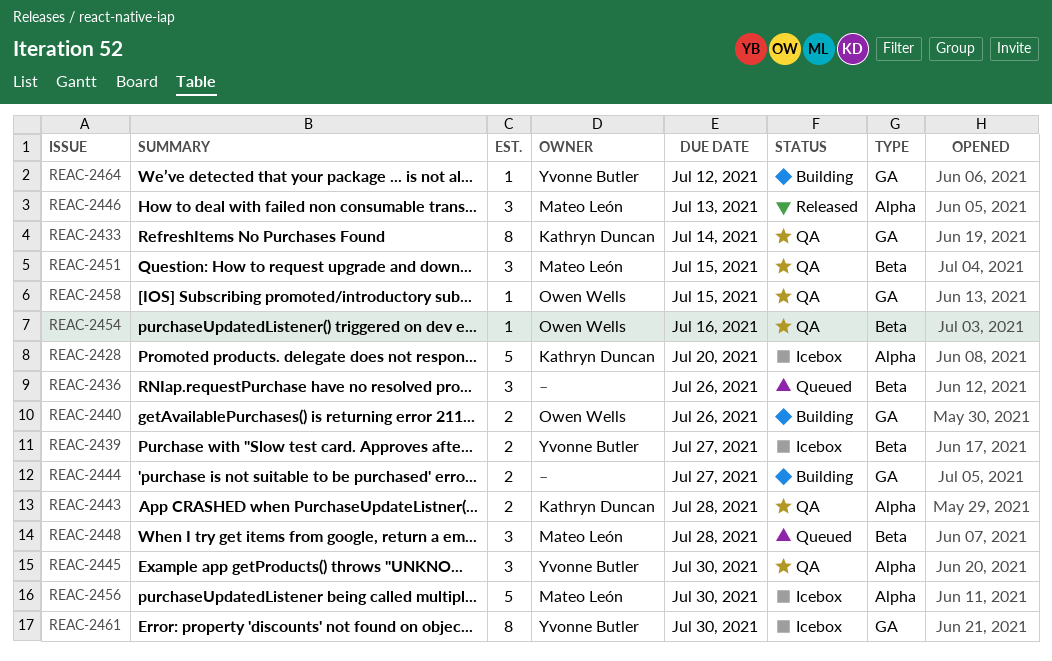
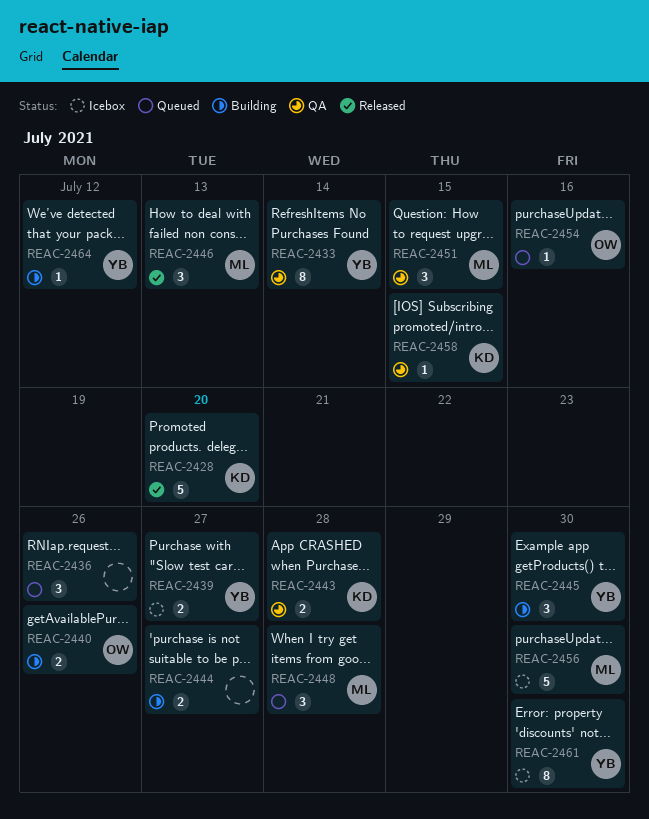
REAC-2428, status: Icebox -> Released
REAC-2433, owner: Kathryn Duncan -> Yvonne Butler
REAC-2445, status: QA -> Building
REAC-2454, status: QA -> Queued
REAC-2458, owner: Owen Wells -> Kathryn Duncan

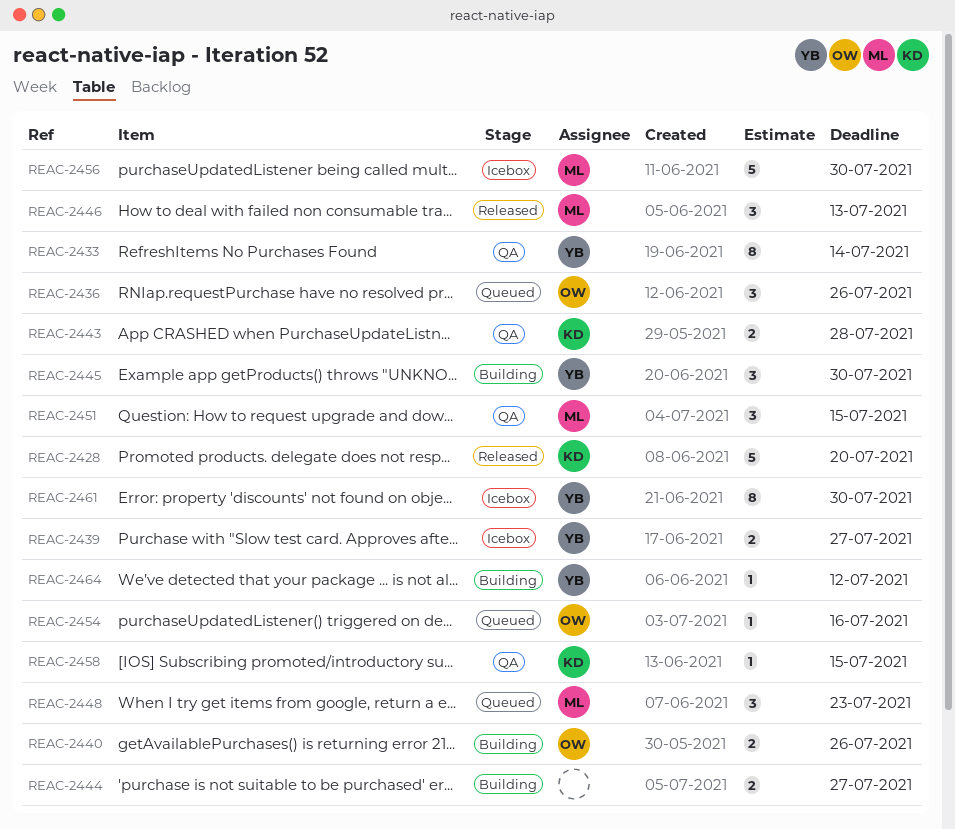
REAC-2436, owner: none -> OW
REAC-2448, due: Jul 28 -> Jul 23

